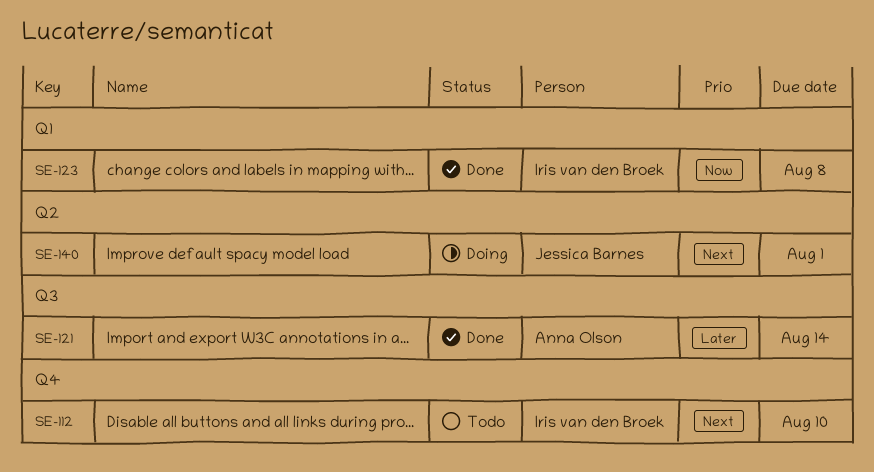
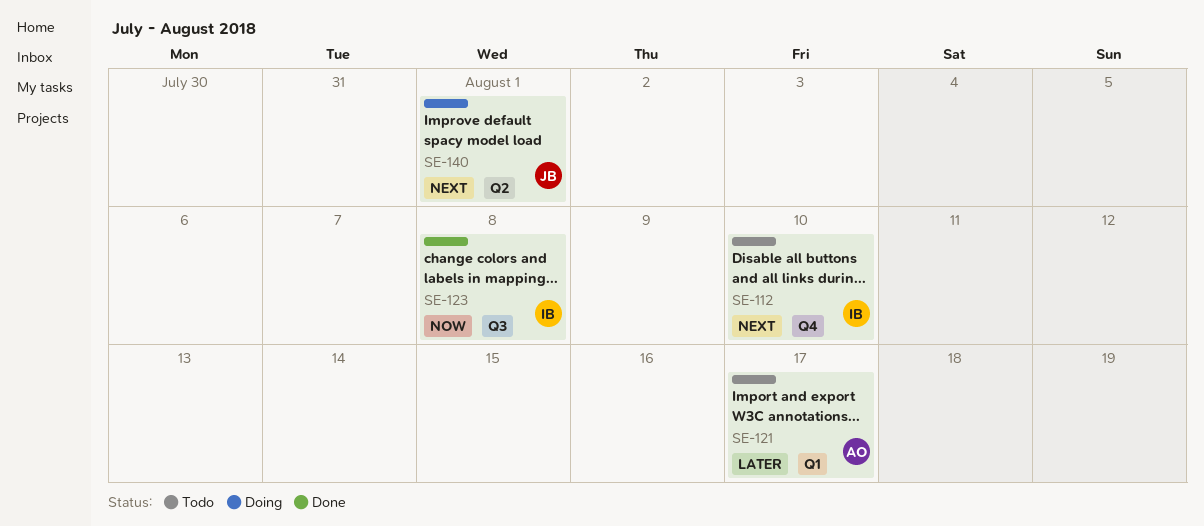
SE-121, status: Done -> Todo
SE-121, label: Q3 -> Q1
SE-121, due: Aug 14 -> Aug 17
SE-123, label: Q1 -> Q3

